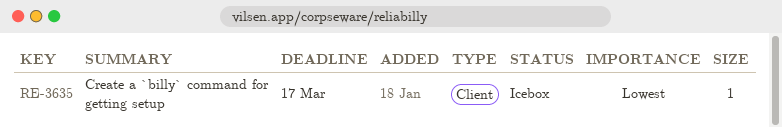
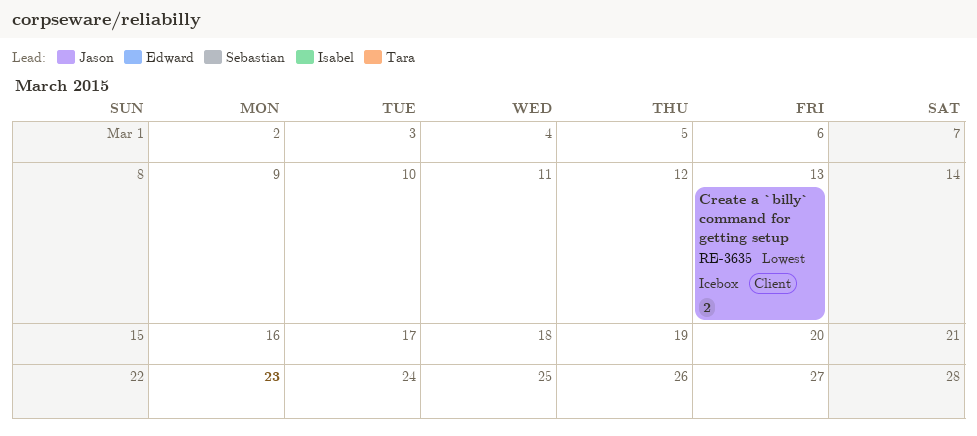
RE-3635, estimate: 1 -> 2
RE-3635, due: Mar 17 -> Mar 13

